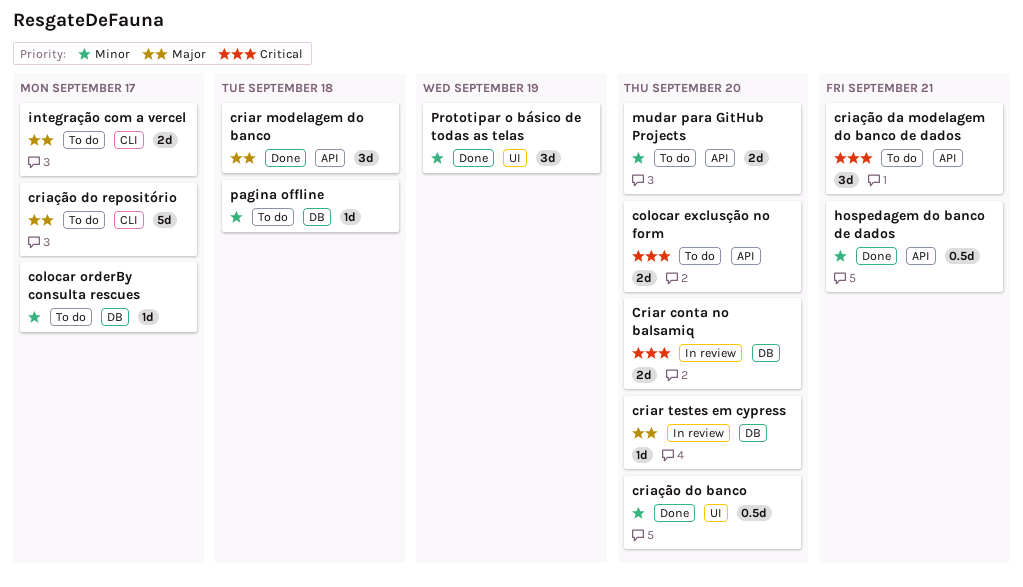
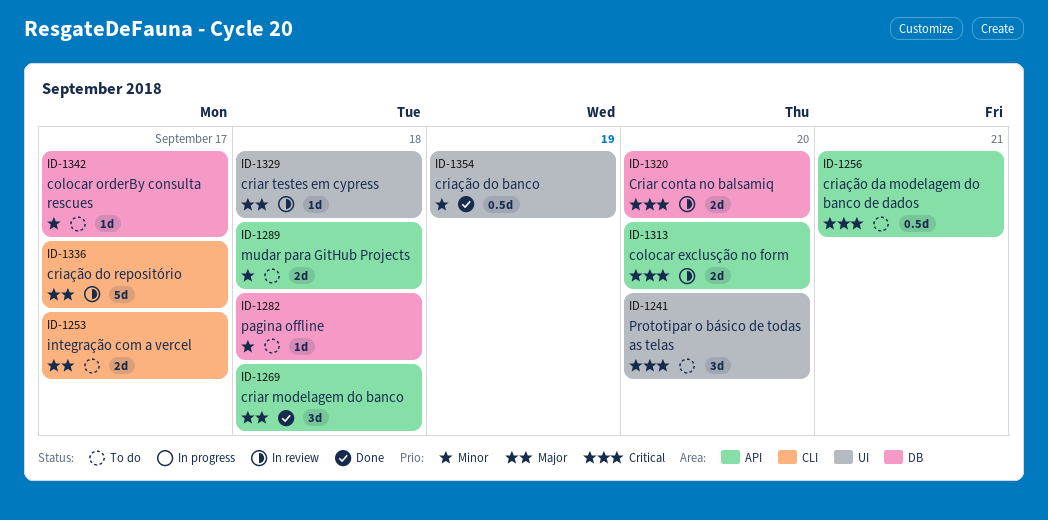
colocar exclusção no form, status: To do -> In review
criar testes em cypress, label: DB -> UI
criar testes em cypress, due: Sep 20 -> Sep 18
criação da modelagem do banco de dados, estimate: 3d -> 0.5d
criação do banco, due: Sep 20 -> Sep 19
criação do repositório, status: To do -> In review
hospedagem do banco de dados: present -> none
mudar para GitHub Projects, due: Sep 20 -> Sep 18
Prototipar o básico de todas as telas, status: Done -> To do
Prototipar o básico de todas as telas, priority: Minor -> Critical
Prototipar o básico de todas as telas, due: Sep 19 -> Sep 20

